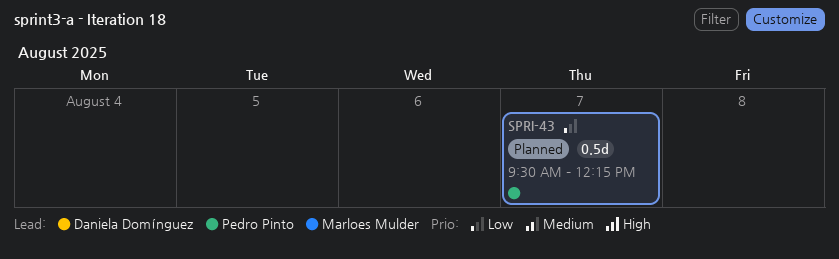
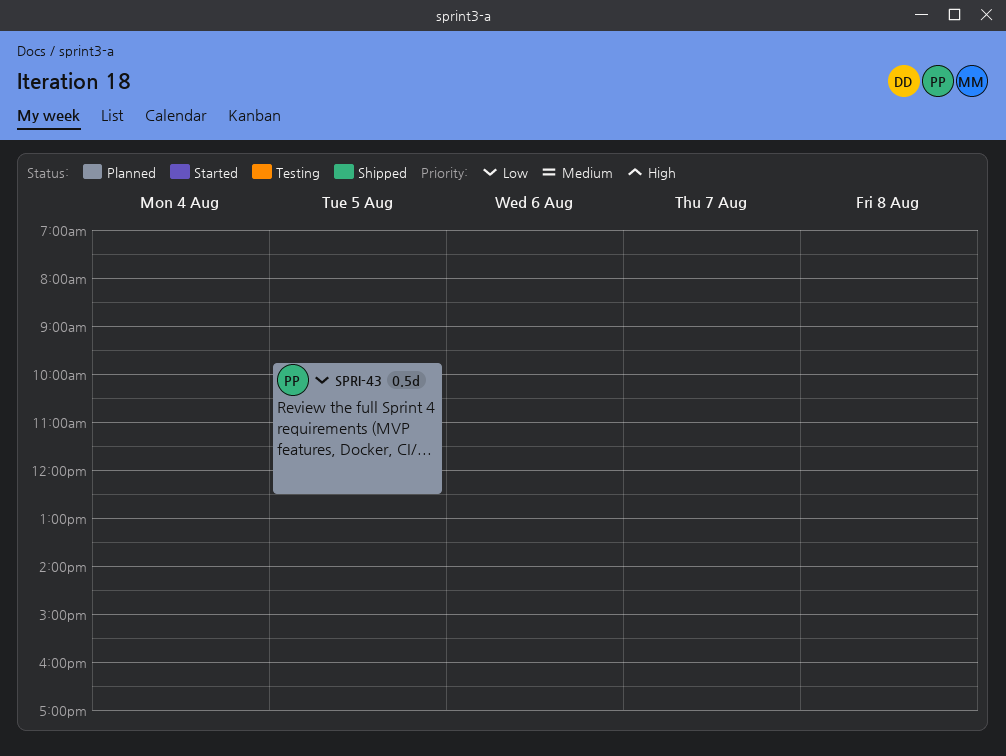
SPRI-43, day: Aug 7 -> Aug 5
SPRI-43, begins: 09:30 -> 09:45
SPRI-43, ends: 12:15 -> 12:30

